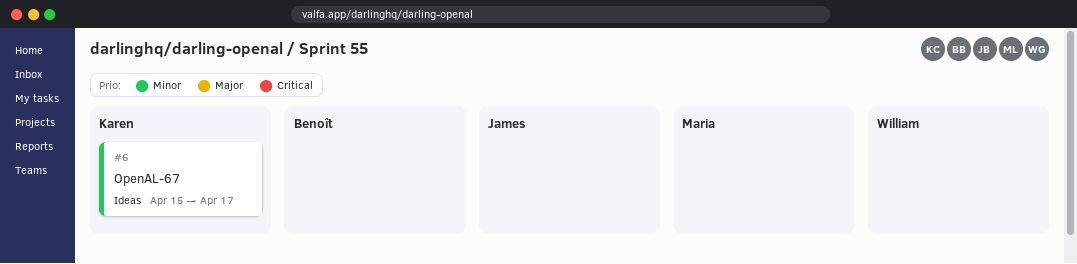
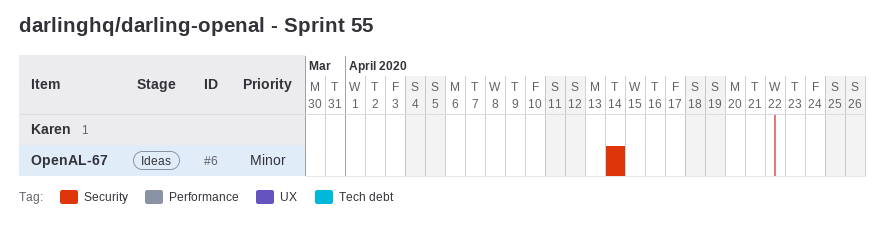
#6, start: Apr 15 -> Apr 14
#6, due: Apr 17 -> Apr 14

